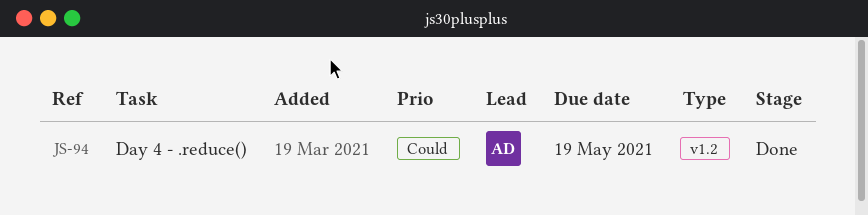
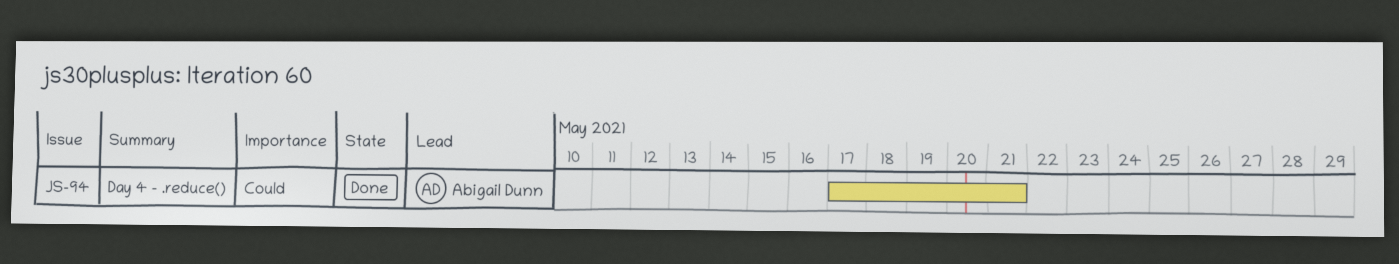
JS-94, due: May 19 -> May 21

